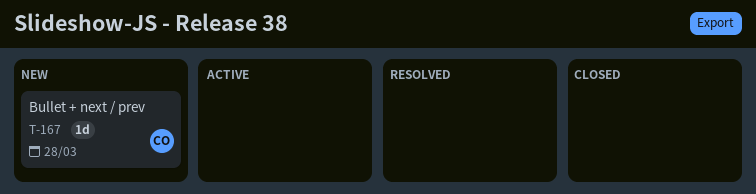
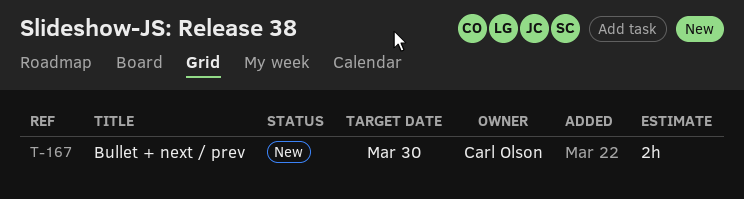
T-167, estimate: 1d -> 2h
T-167, due: Mar 28 -> Mar 30

